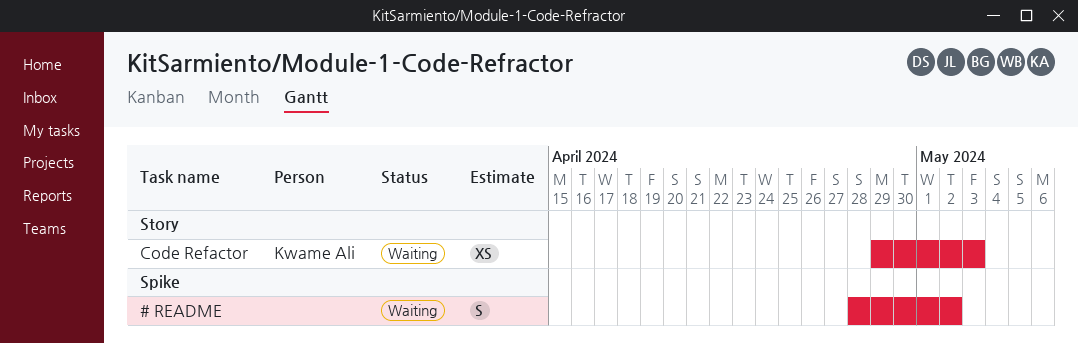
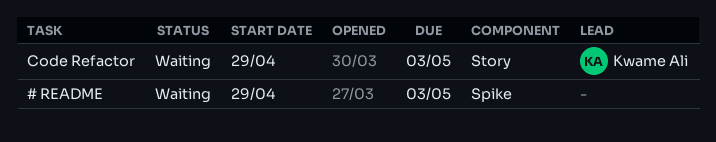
# README, start: Apr 28 -> Apr 29
# README, due: May 2 -> May 3

